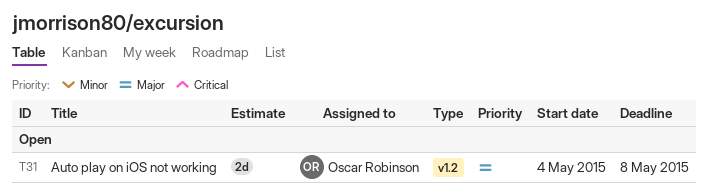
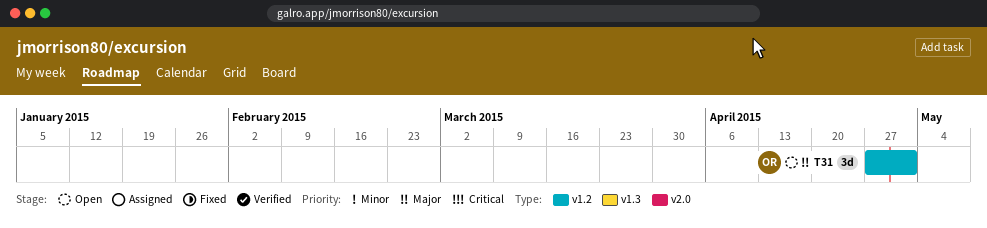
T31, estimate: 2d -> 3d
T31, start: May 4 -> Apr 27
T31, due: May 8 -> May 1

